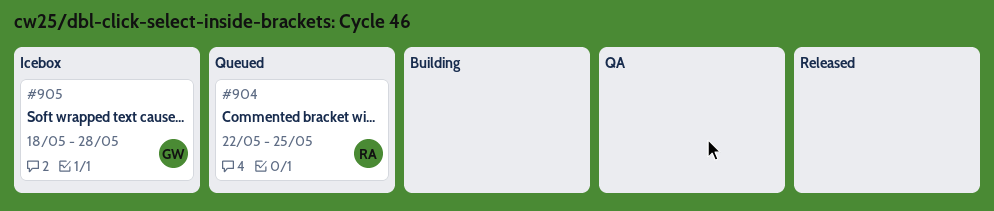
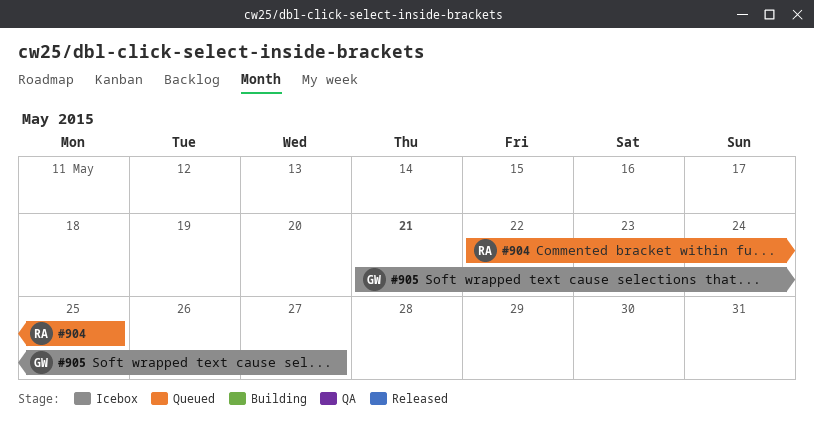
#905, start: May 18 -> May 21
#905, due: May 28 -> May 27

